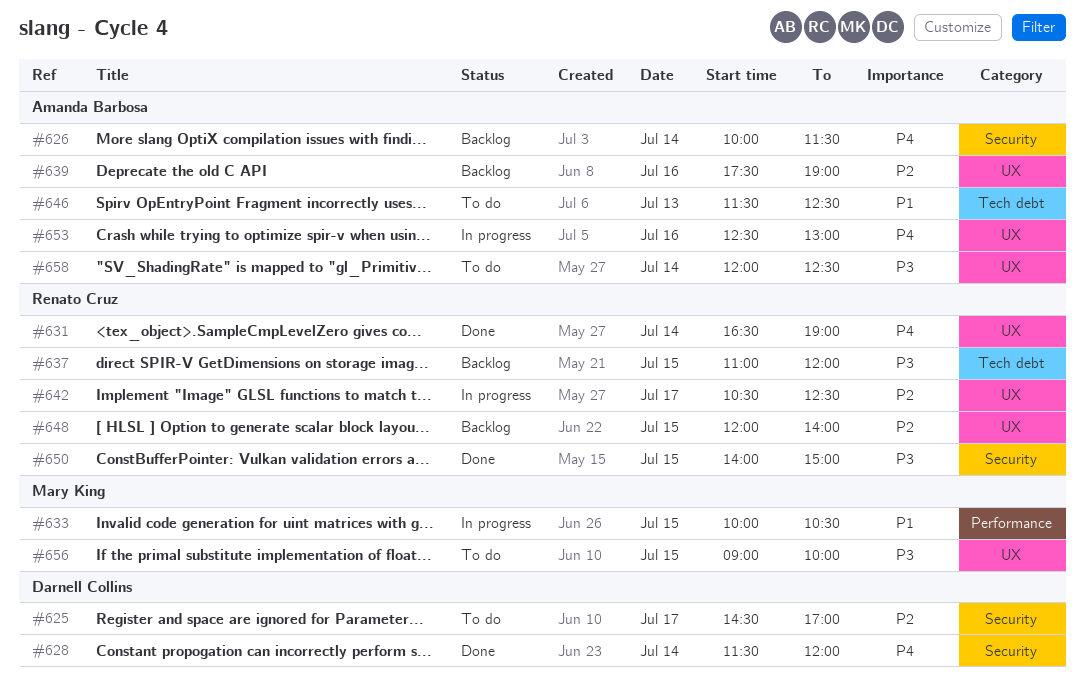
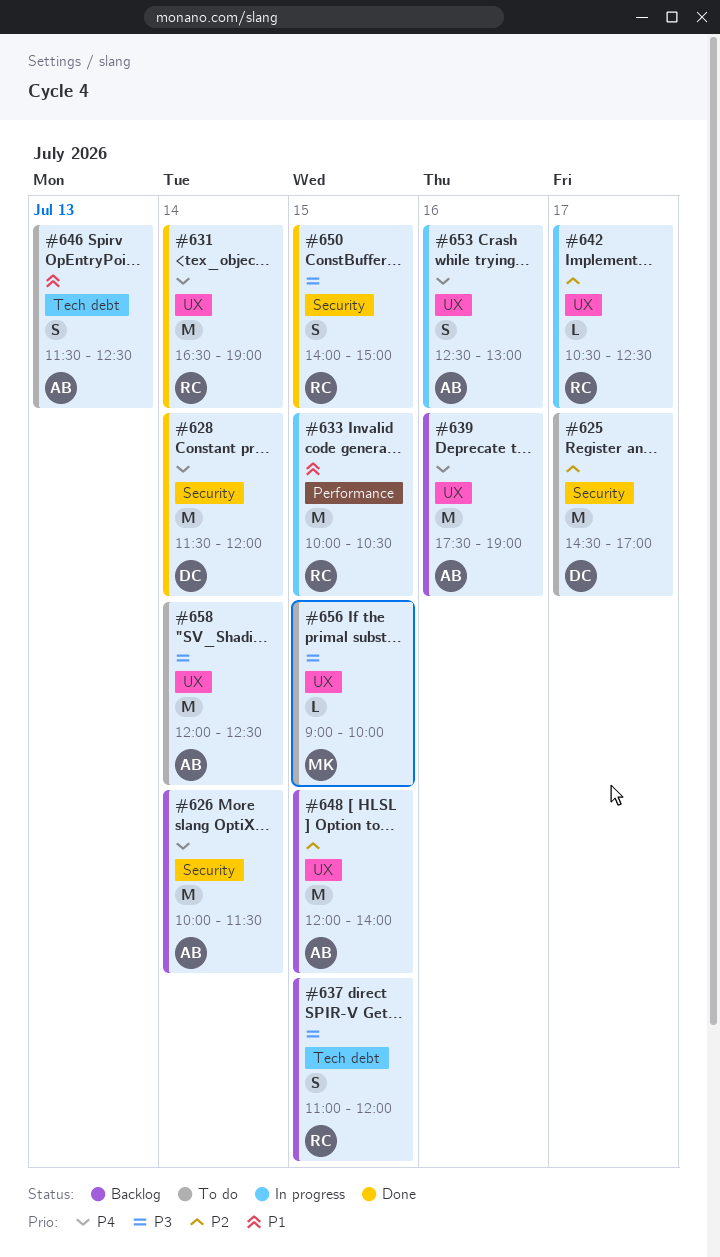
#633, owner: Mary King -> Renato Cruz
#639, priority: P2 -> P4
#648, owner: Renato Cruz -> Amanda Barbosa

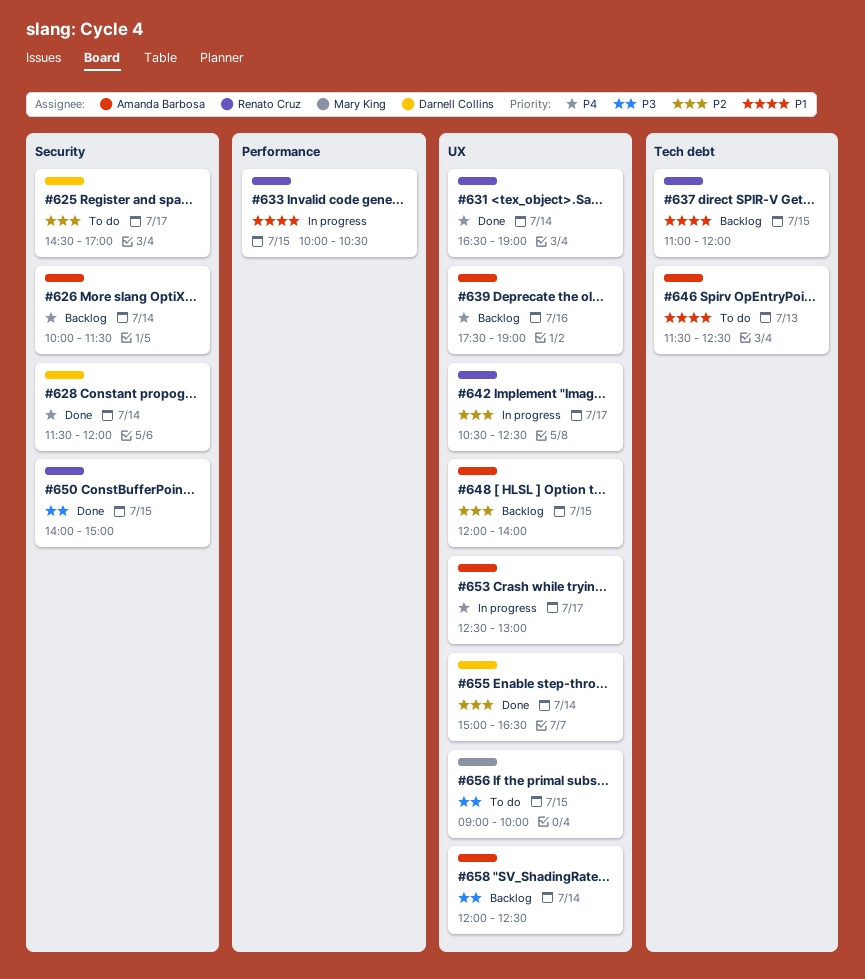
#637, priority: P3 -> P1
#653, day: Jul 16 -> Jul 17
#655: none -> present
#658, status: To do -> Backlog

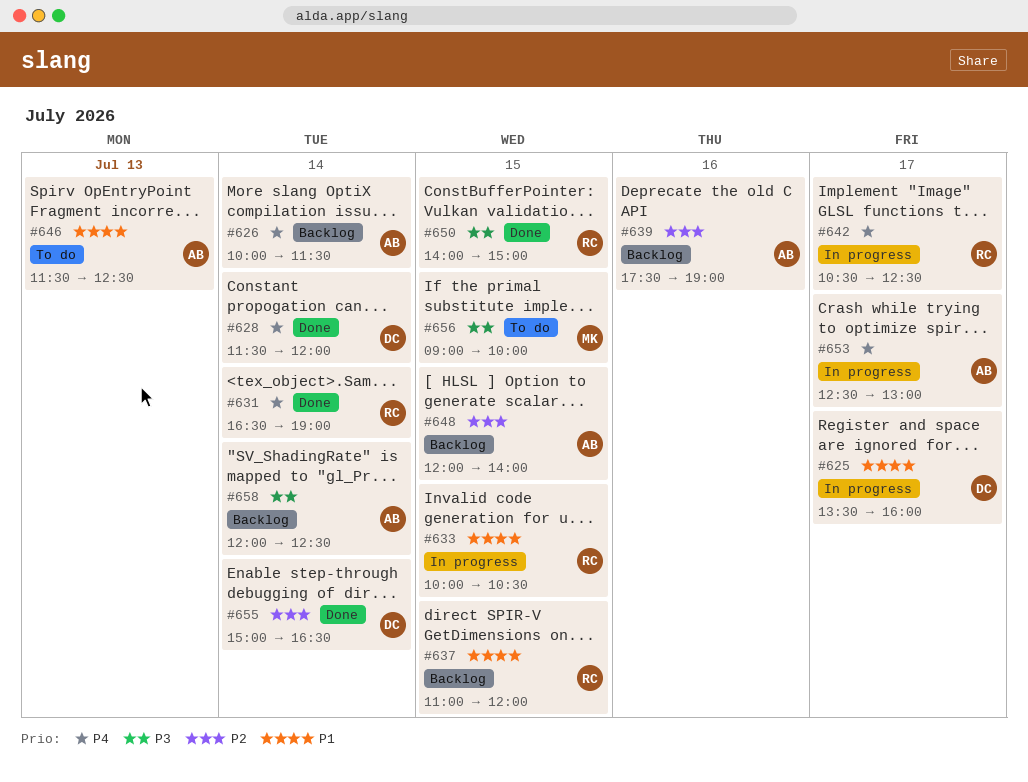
#625, status: To do -> In progress
#625, priority: P2 -> P1
#625, begins: 14:30 -> 13:30
#625, ends: 17:00 -> 16:00
#639, priority: P4 -> P2
#642, priority: P2 -> P4

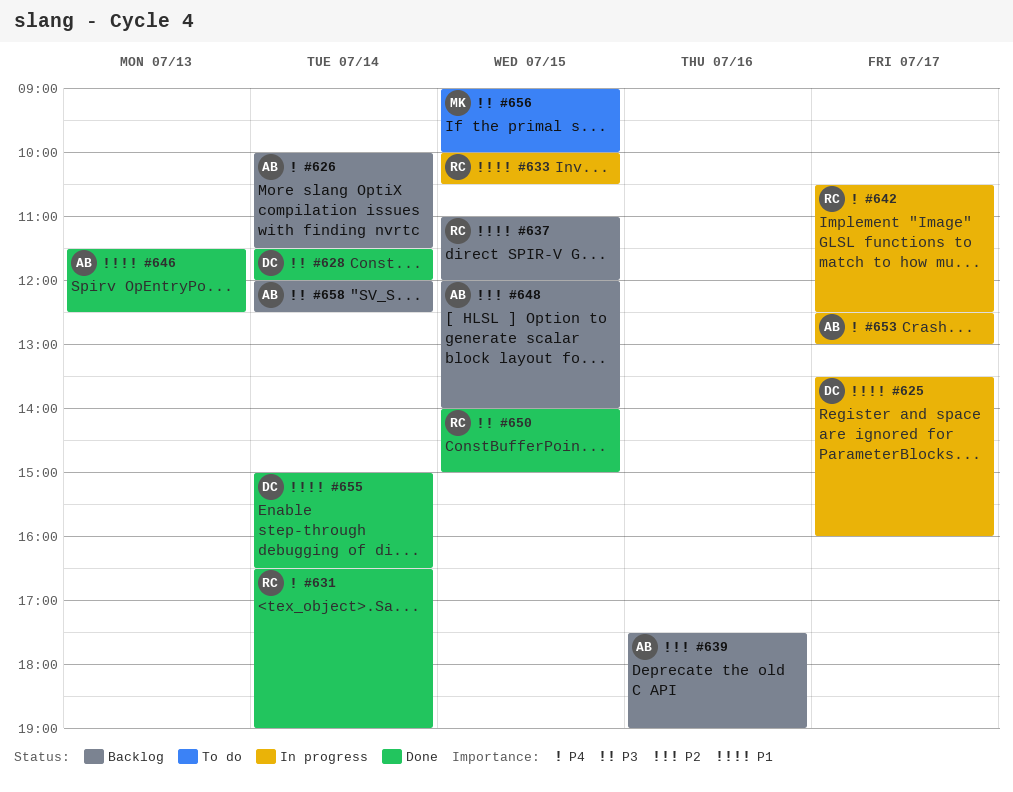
#628, priority: P4 -> P3
#646, status: To do -> Done
#655, priority: P2 -> P1

